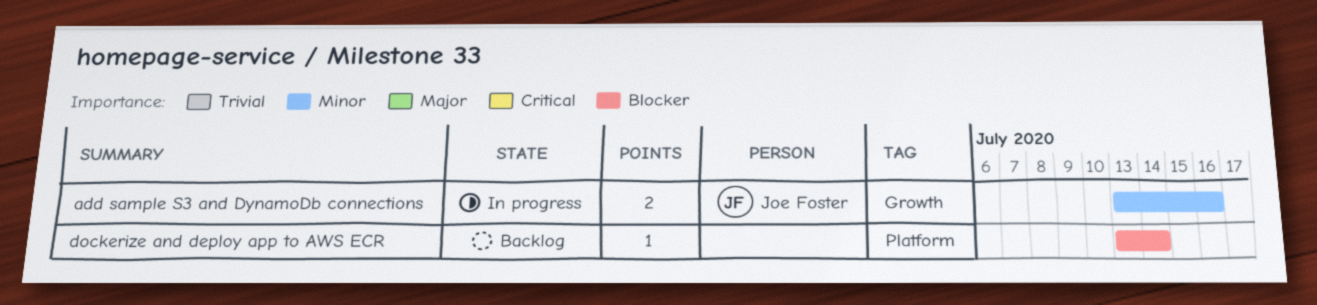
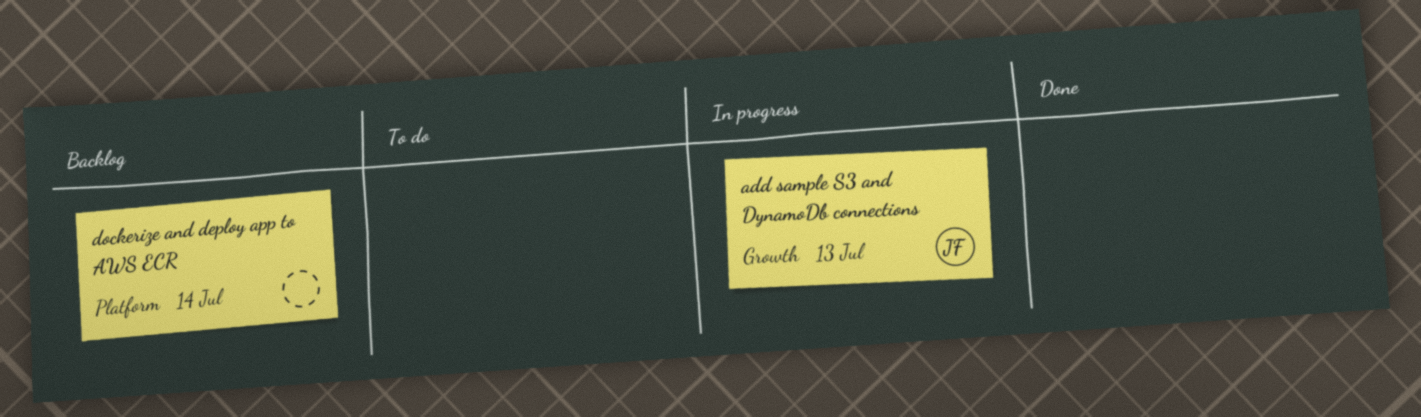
add sample S3 and DynamoDb connections, due: Jul 16 -> Jul 13

